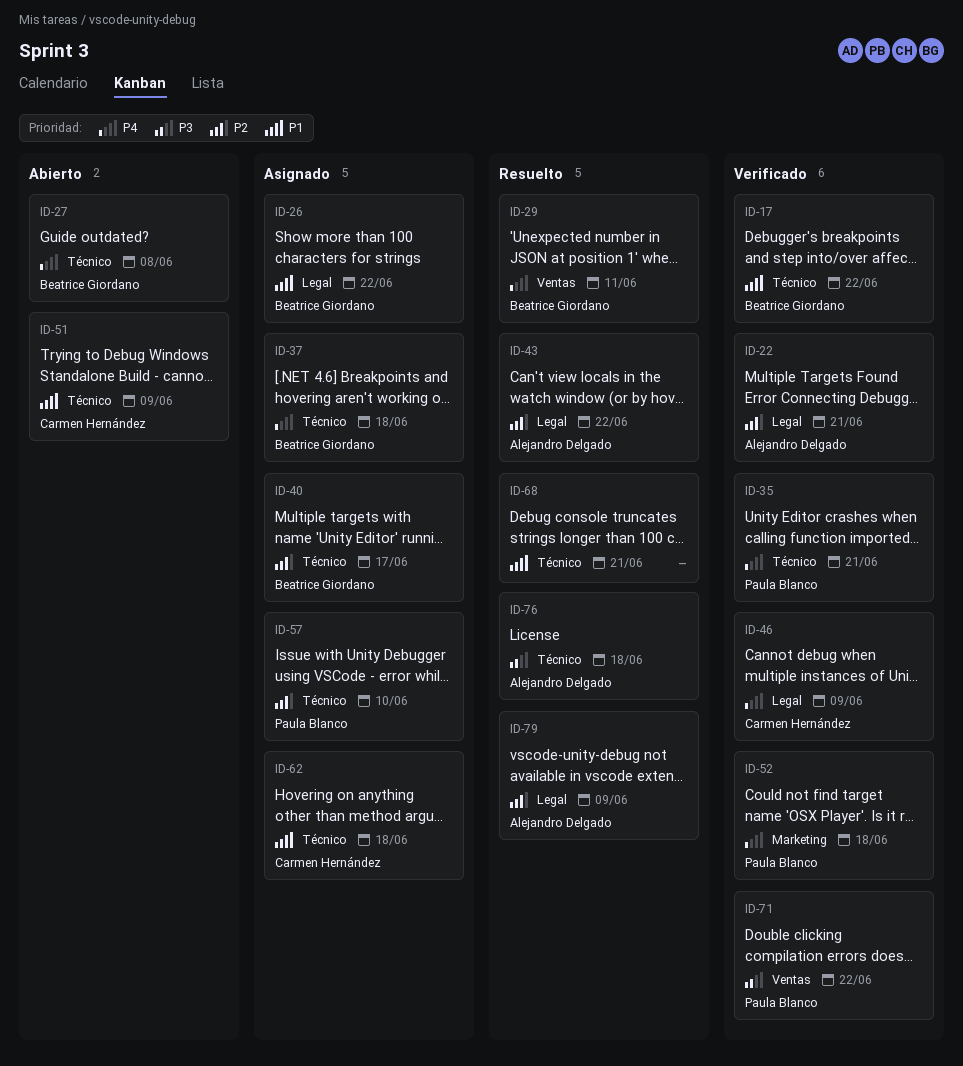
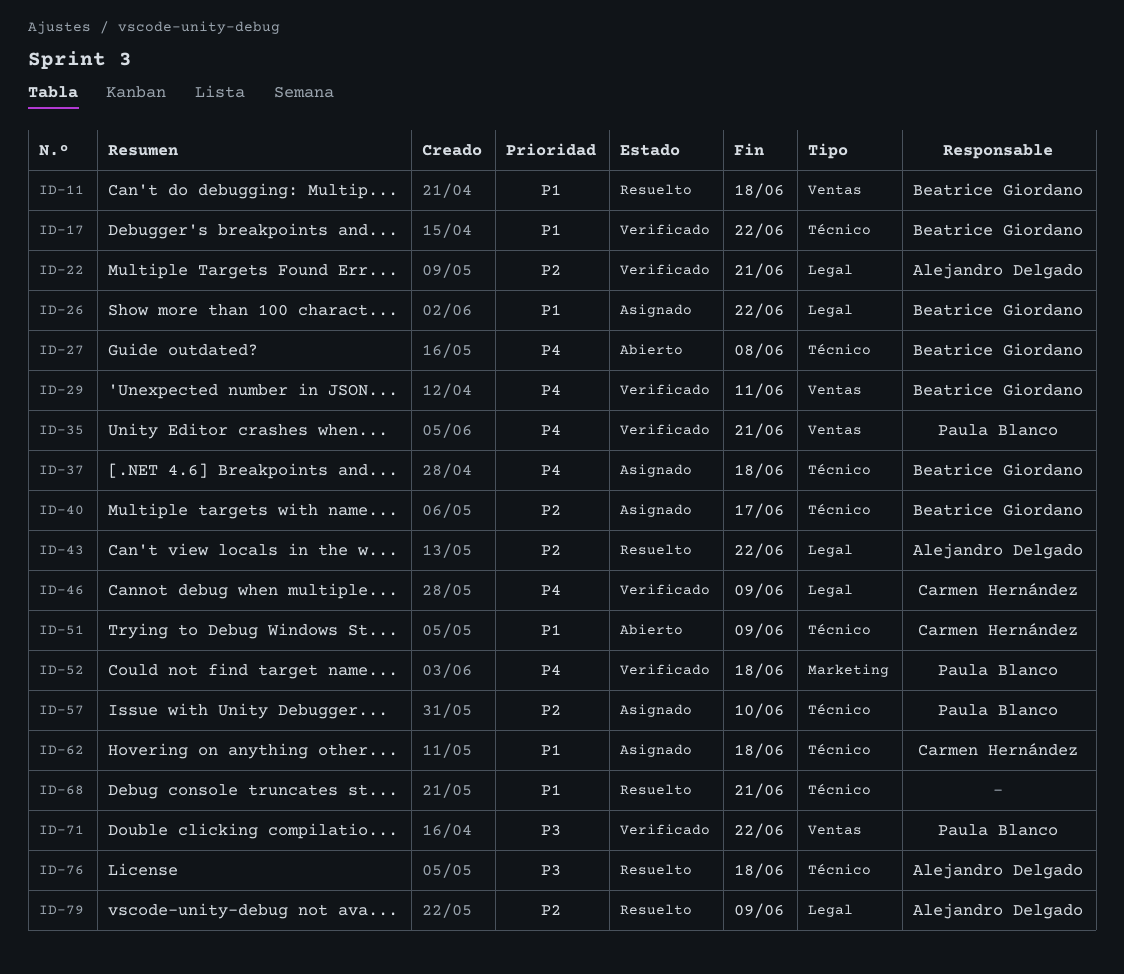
ID-11: none -> present
ID-29, status: Resuelto -> Verificado
ID-35, label: Técnico -> Ventas

